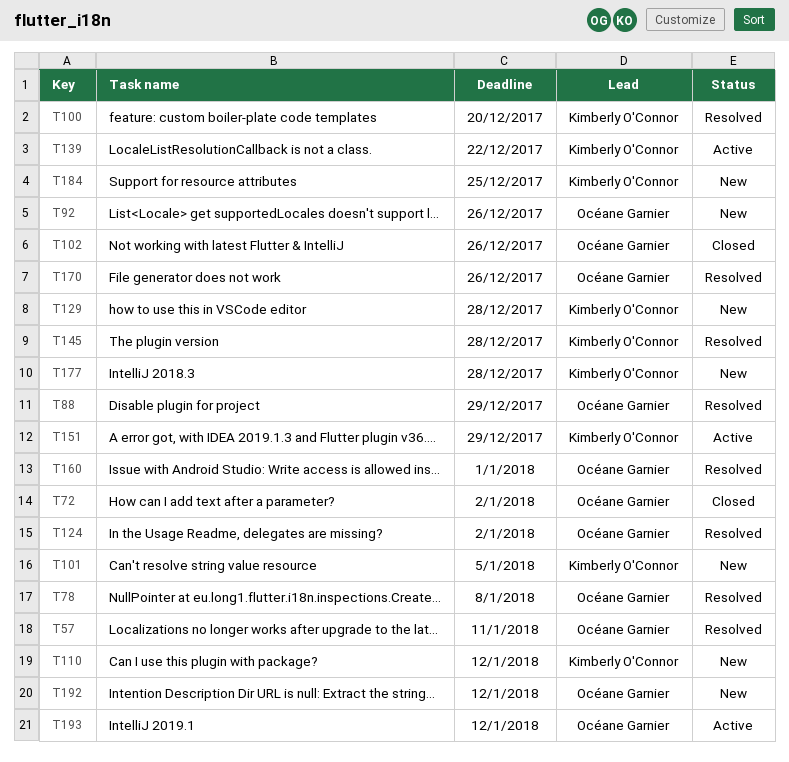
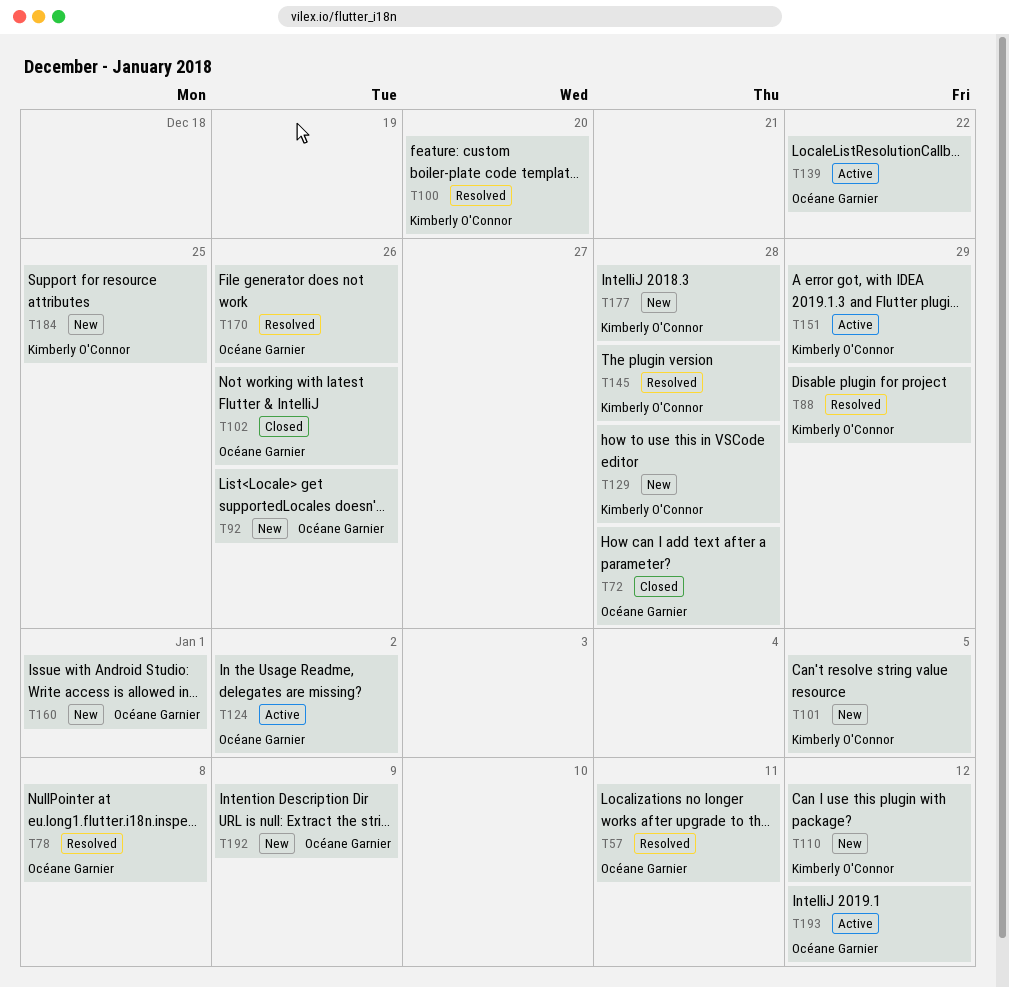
T72, due: Jan 2 -> Dec 28
T88, owner: Océane Garnier -> Kimberly O'Connor
T124, status: Resolved -> Active
T139, owner: Kimberly O'Connor -> Océane Garnier
T160, status: Resolved -> New
T192, due: Jan 12 -> Jan 9

